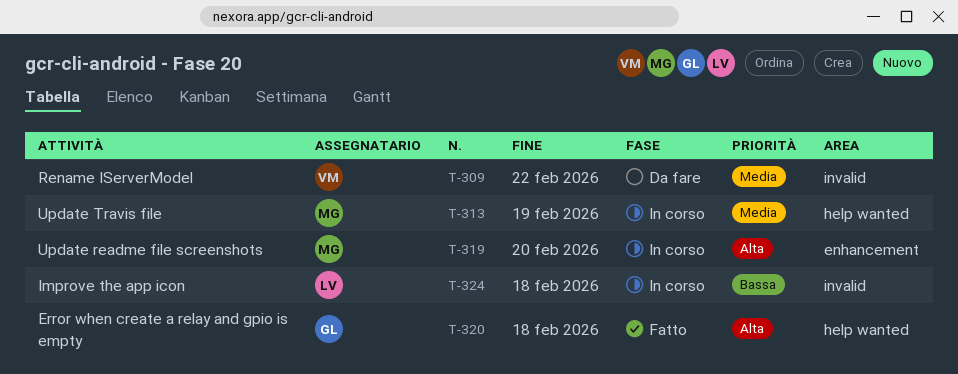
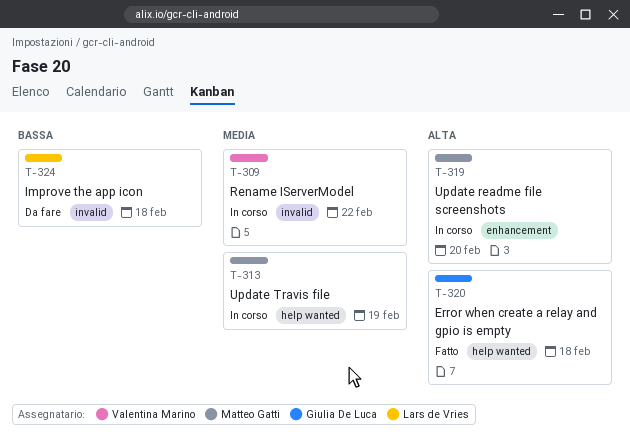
T-309, status: Da fare -> In corso
T-324, status: In corso -> Da fare

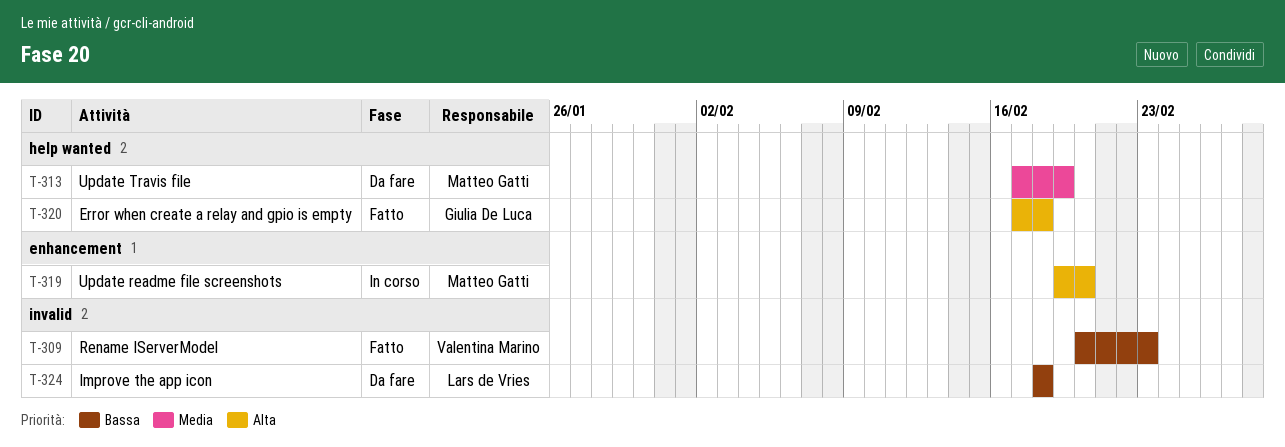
T-309, status: In corso -> Fatto
T-309, priority: Media -> Bassa
T-309, due: Feb 22 -> Feb 23
T-313, status: In corso -> Da fare

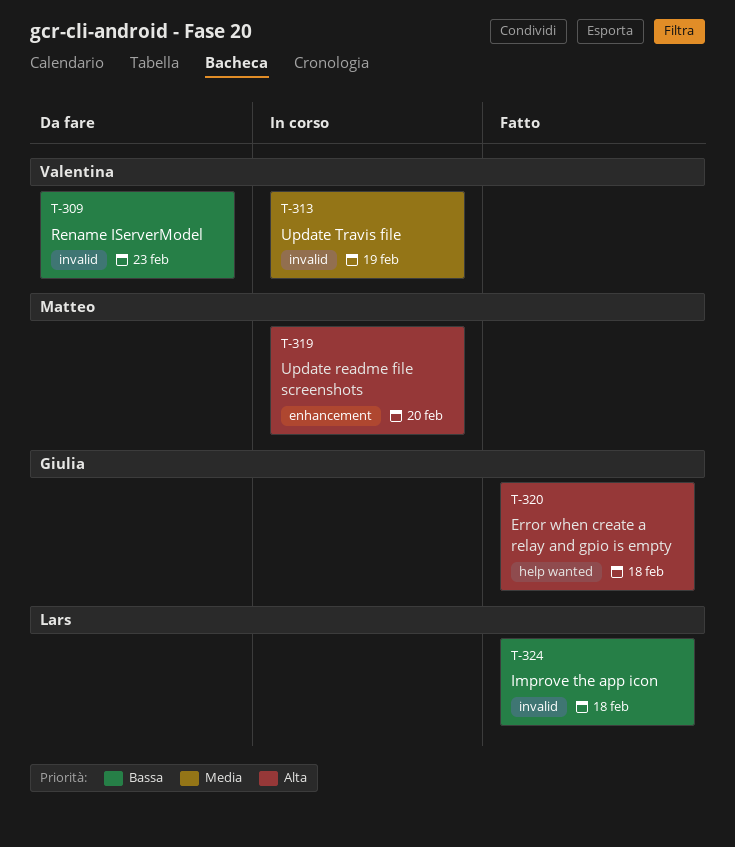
T-309, status: Fatto -> Da fare
T-313, status: Da fare -> In corso
T-313, owner: Matteo Gatti -> Valentina Marino
T-313, label: help wanted -> invalid
T-324, status: Da fare -> Fatto

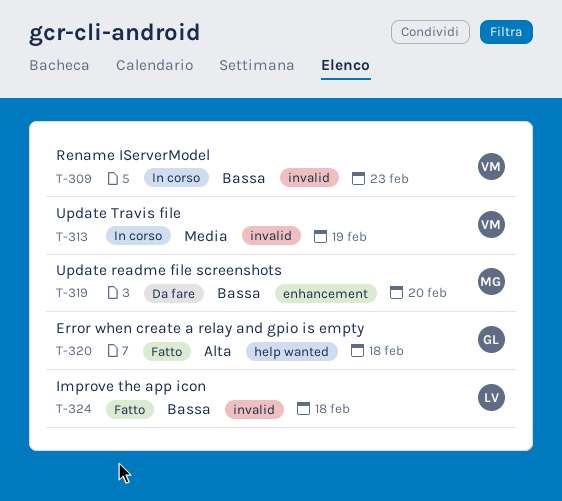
T-309, status: Da fare -> In corso
T-319, status: In corso -> Da fare
T-319, priority: Alta -> Bassa

